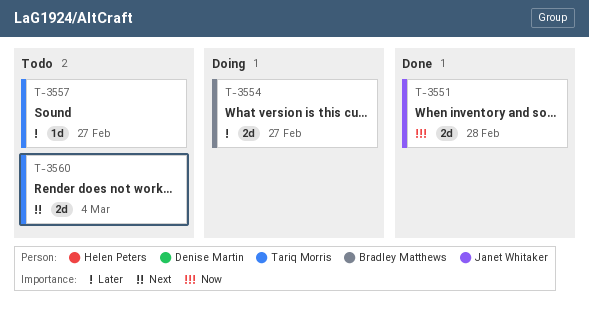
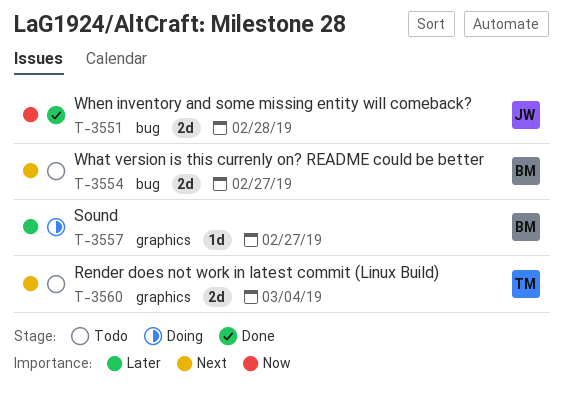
T-3554, status: Doing -> Todo
T-3554, priority: Later -> Next
T-3557, status: Todo -> Doing
T-3557, owner: Tariq Morris -> Bradley Matthews

